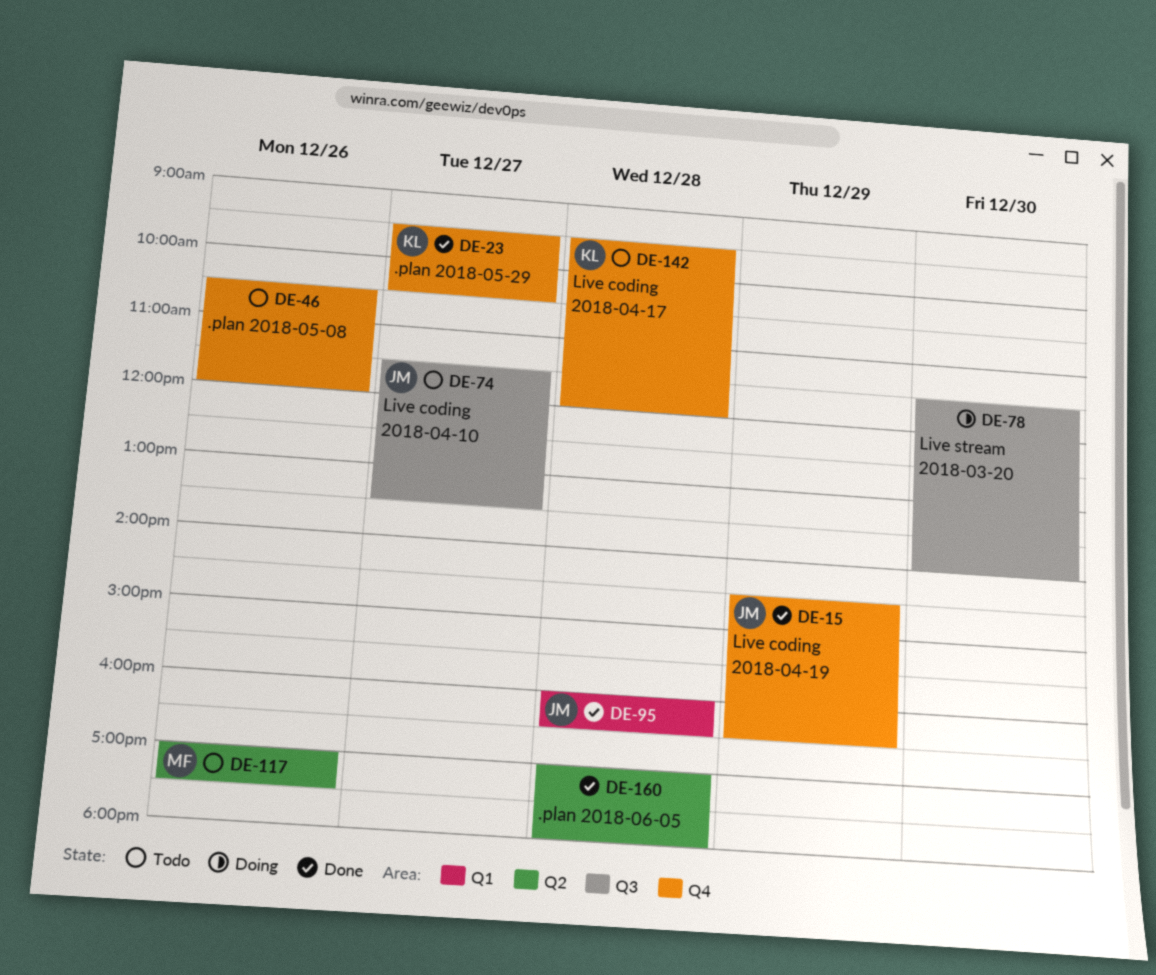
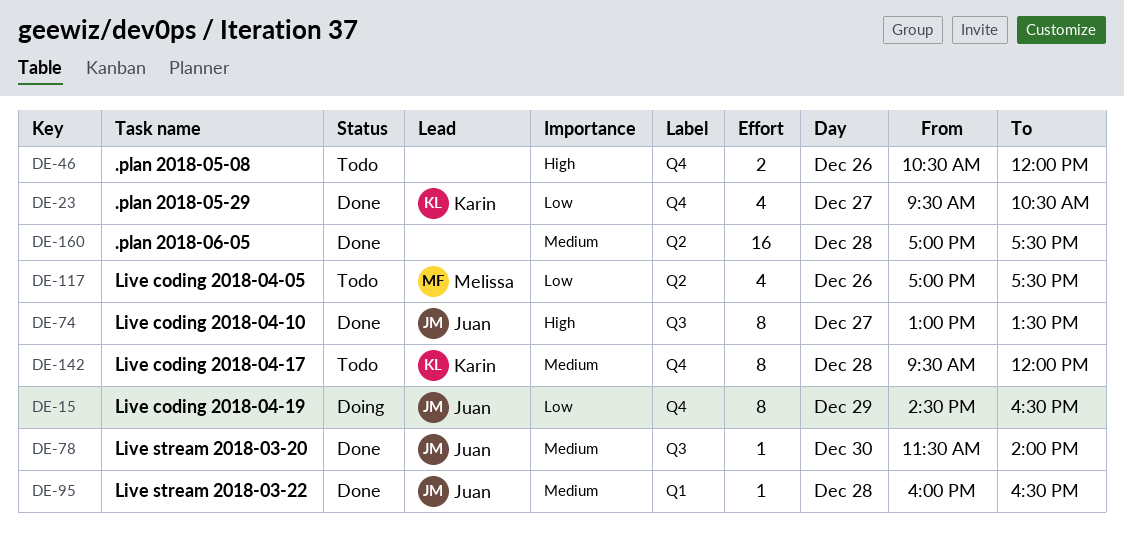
DE-15, status: Done -> Doing
DE-74, status: Todo -> Done
DE-74, begins: 11:30 -> 13:00
DE-78, status: Doing -> Done
DE-78, owner: none -> Juan
DE-160, ends: 18:00 -> 17:30

